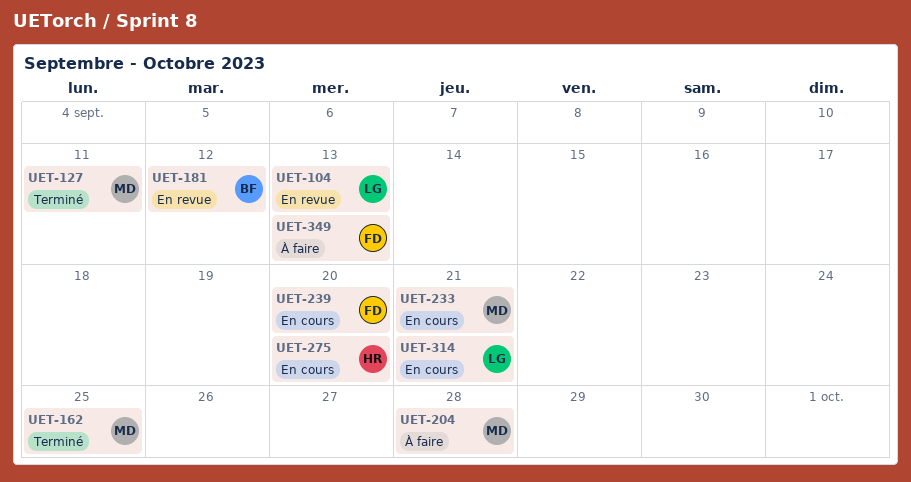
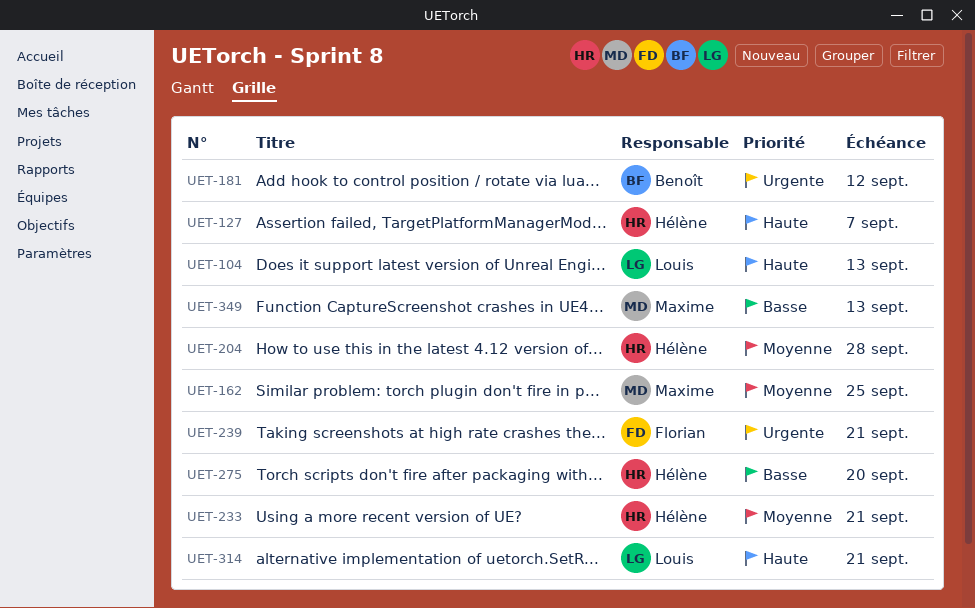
UET-127, owner: Maxime -> Hélène
UET-127, due: Sep 11 -> Sep 7
UET-204, owner: Maxime -> Hélène
UET-233, owner: Maxime -> Hélène
UET-239, due: Sep 20 -> Sep 21
UET-349, owner: Florian -> Maxime

